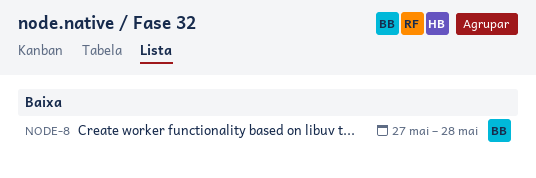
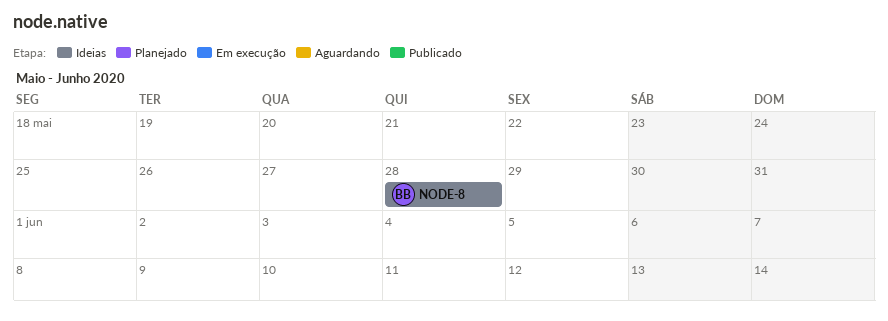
NODE-8, start: May 27 -> May 28

